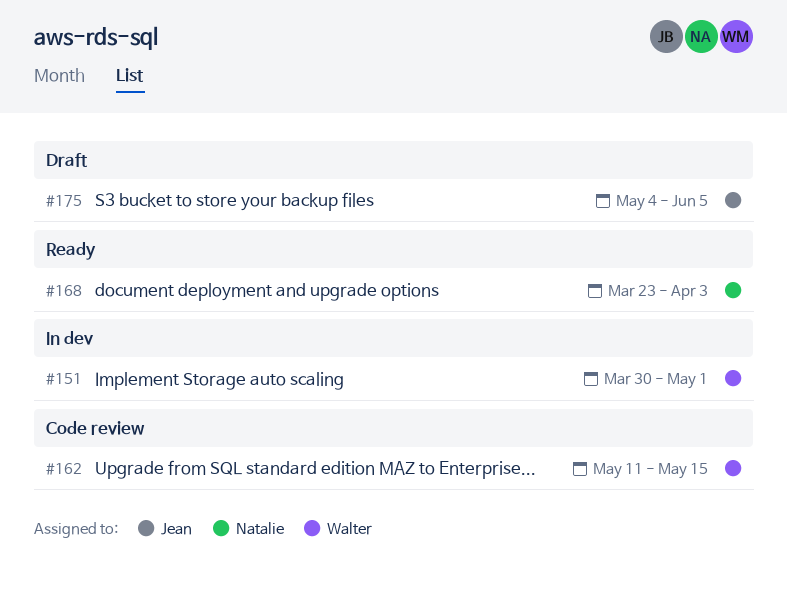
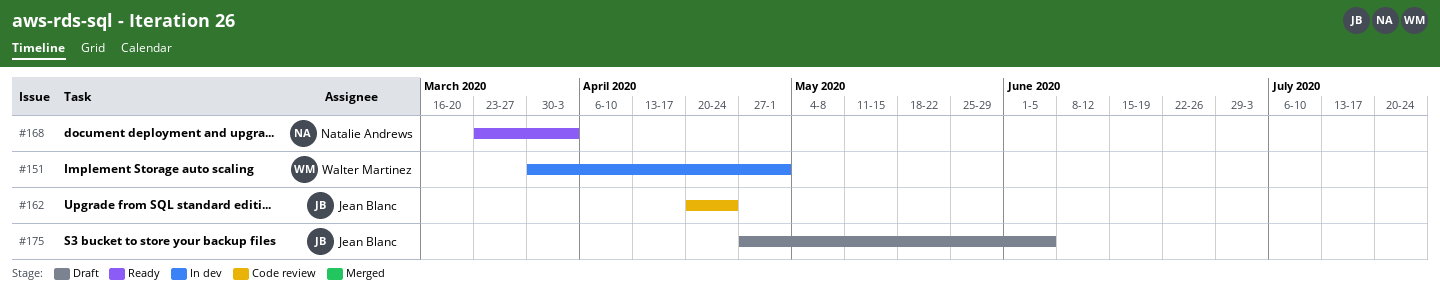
#162, owner: Walter Martinez -> Jean Blanc
#162, start: May 11 -> Apr 20
#162, due: May 15 -> Apr 24
#175, start: May 4 -> Apr 27

